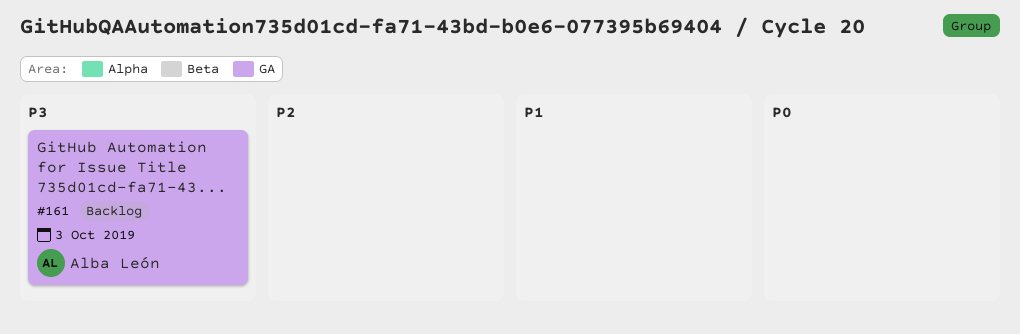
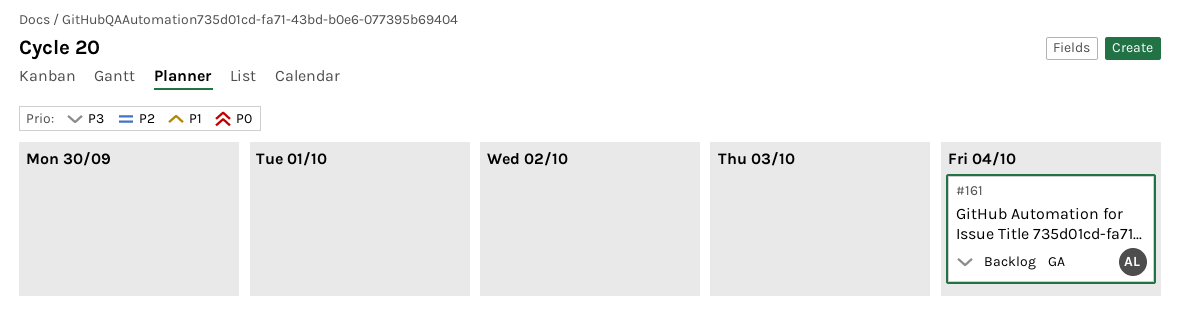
#161, due: Oct 3 -> Oct 4

